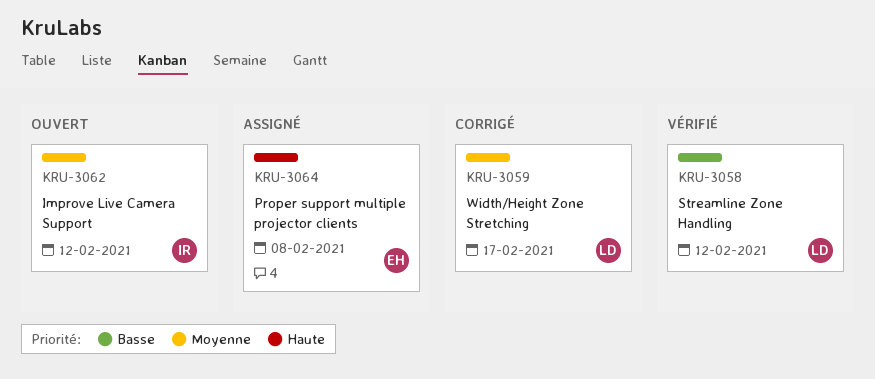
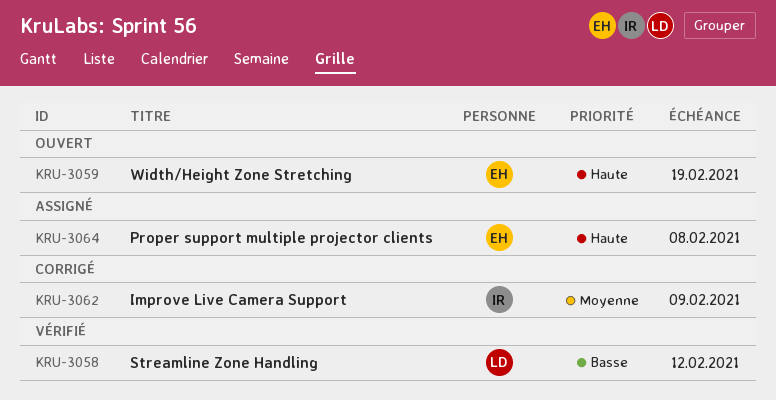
KRU-3059, status: Corrigé -> Ouvert
KRU-3059, owner: LD -> EH
KRU-3059, priority: Moyenne -> Haute
KRU-3059, due: Feb 17 -> Feb 19
KRU-3062, status: Ouvert -> Corrigé
KRU-3062, due: Feb 12 -> Feb 9

